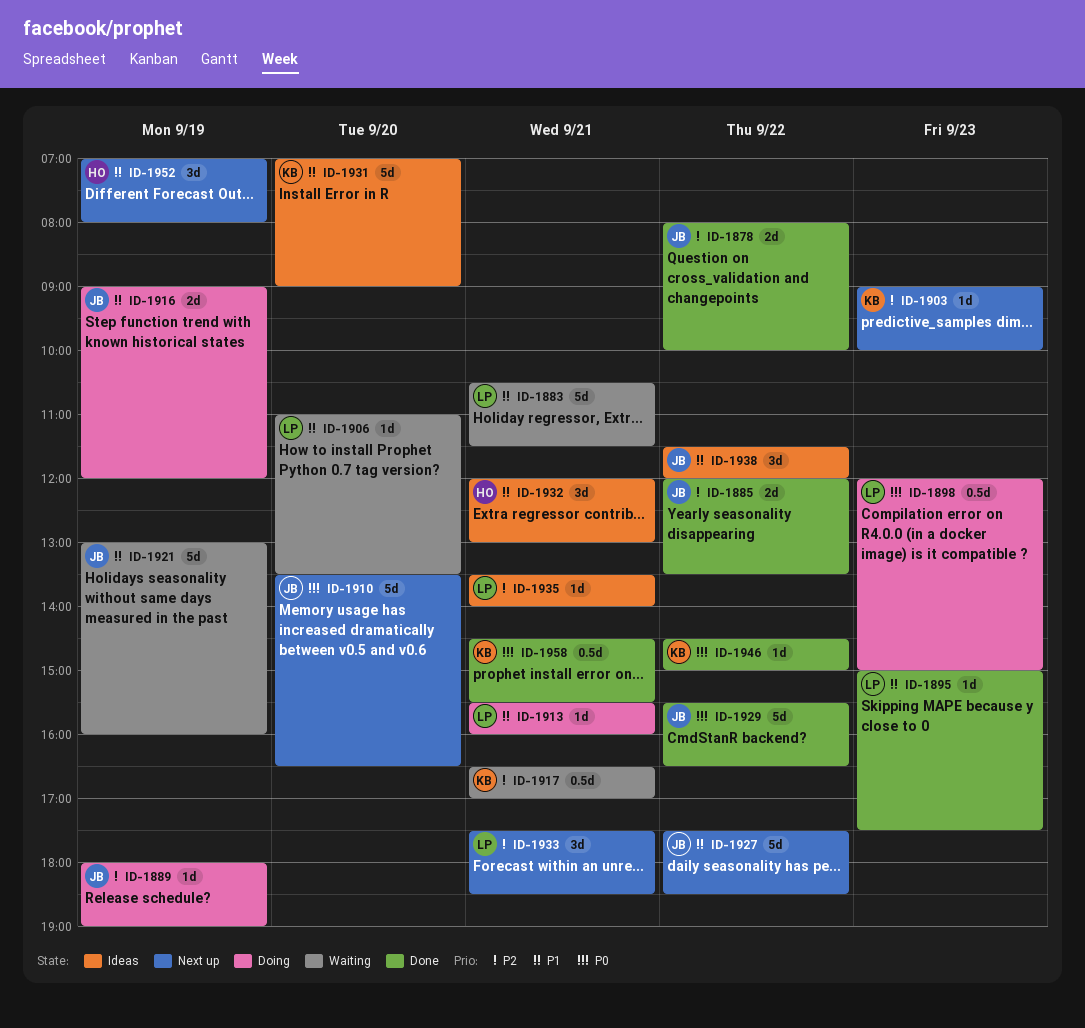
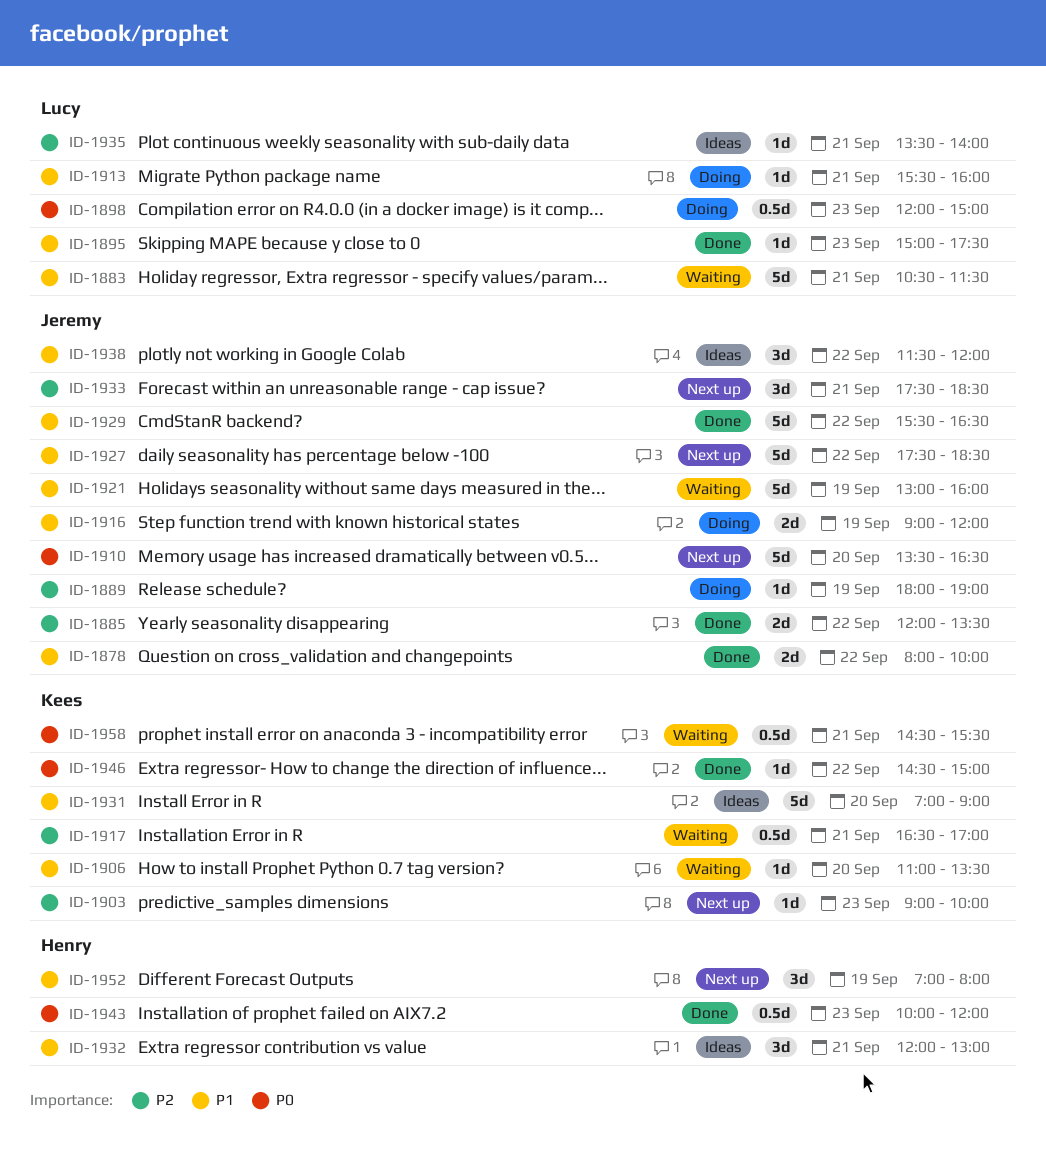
ID-1878, priority: P2 -> P1
ID-1906, owner: Lucy -> Kees
ID-1929, priority: P0 -> P1
ID-1933, owner: Lucy -> Jeremy
ID-1943: none -> present
ID-1958, status: Done -> Waiting

